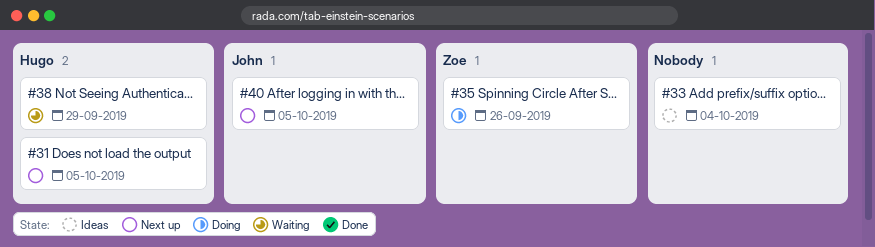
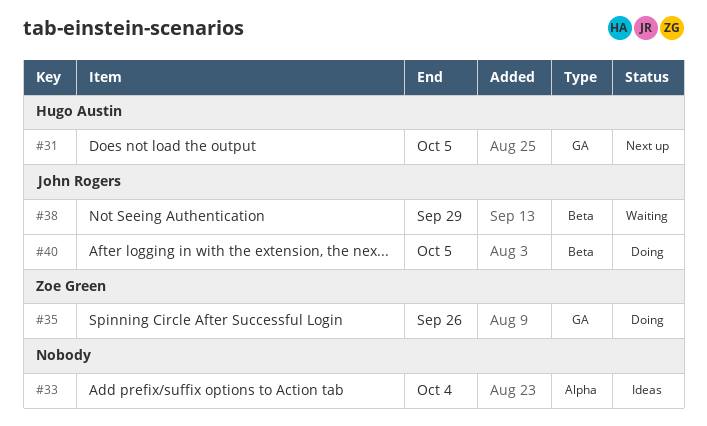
#38, owner: Hugo Austin -> John Rogers
#40, status: Next up -> Doing

